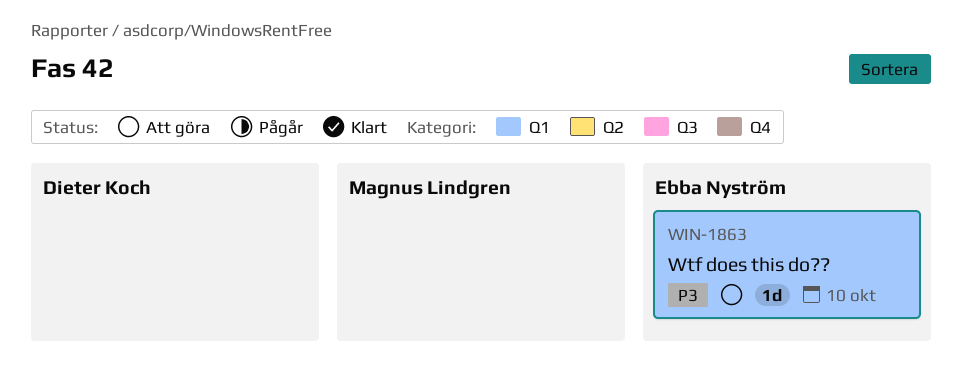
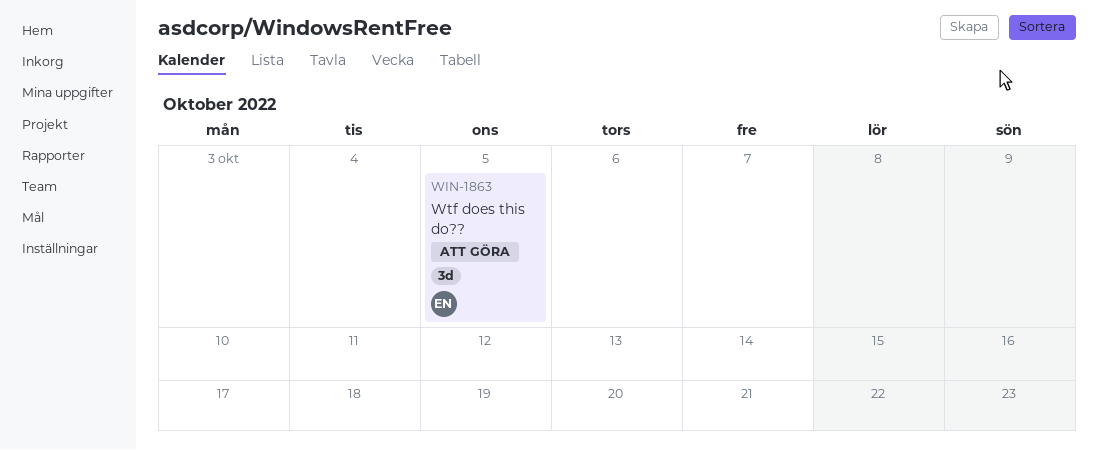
WIN-1863, estimate: 1d -> 3d
WIN-1863, due: Oct 10 -> Oct 5

